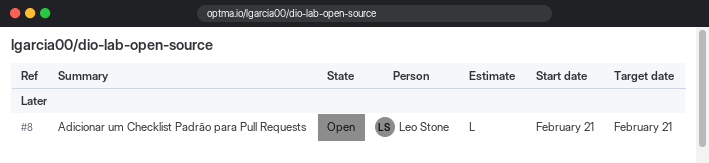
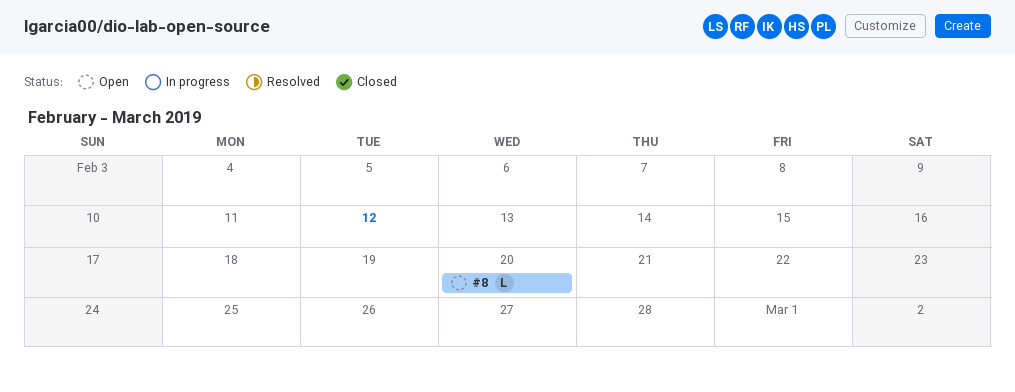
#8, start: Feb 21 -> Feb 20
#8, due: Feb 21 -> Feb 20

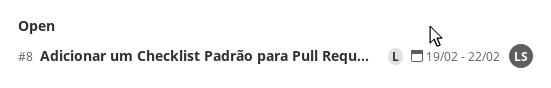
#8, start: Feb 20 -> Feb 19
#8, due: Feb 20 -> Feb 22

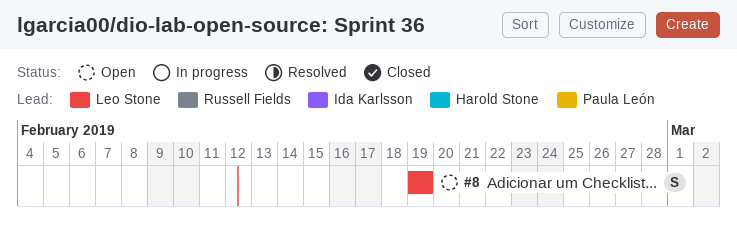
#8, estimate: L -> S
#8, due: Feb 22 -> Feb 19

